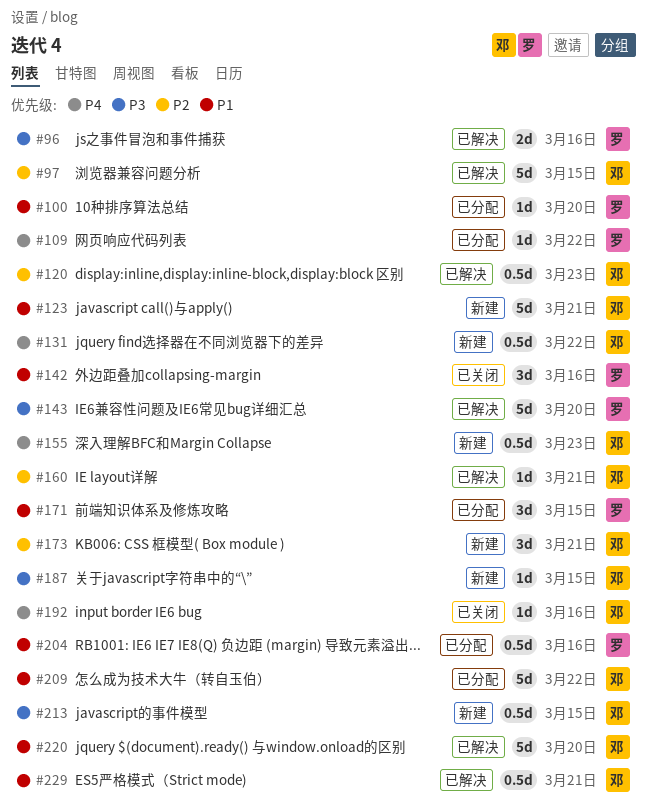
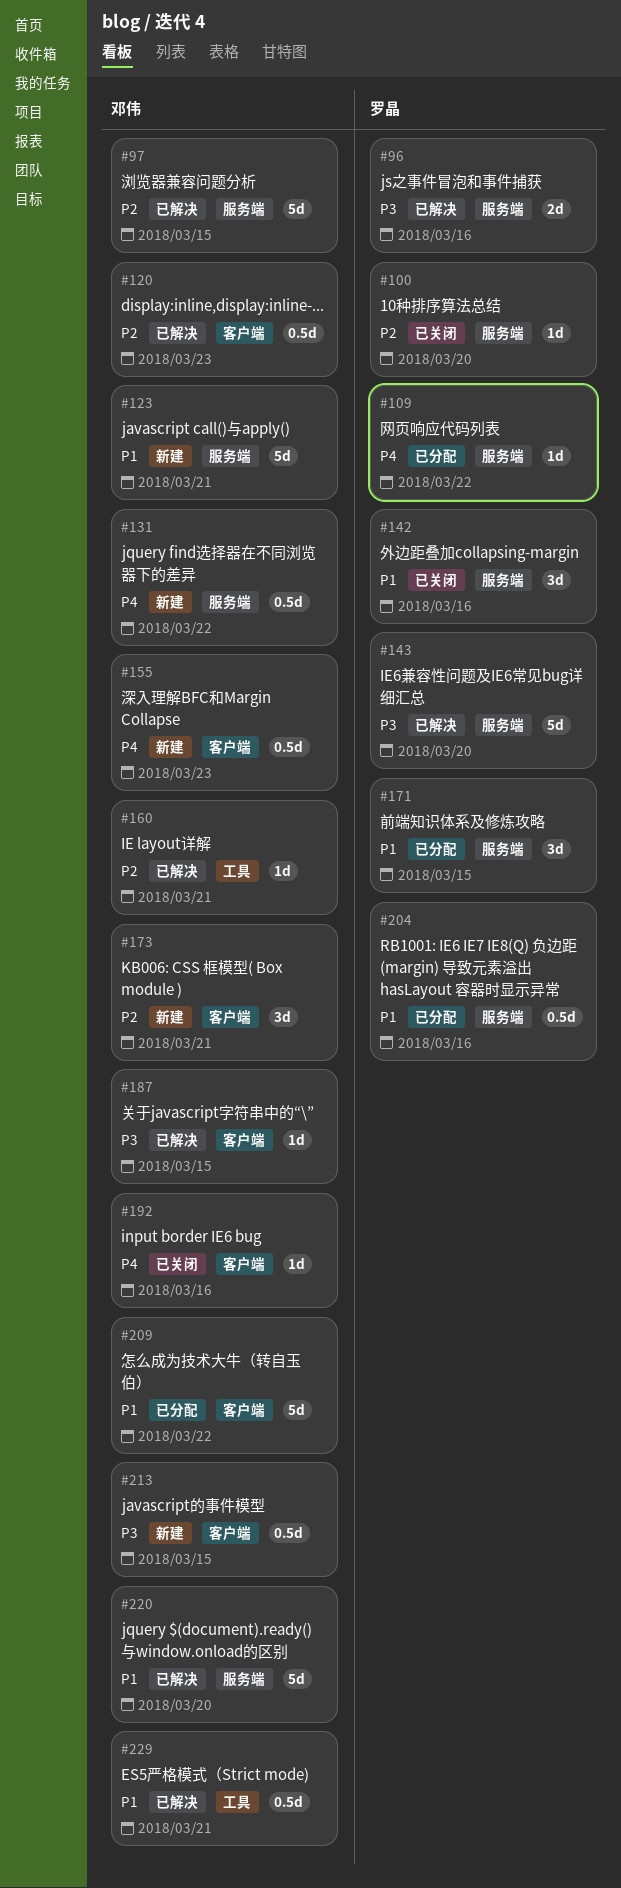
#100, status: 已分配 -> 已关闭
#100, priority: P1 -> P2
#187, status: 新建 -> 已解决

